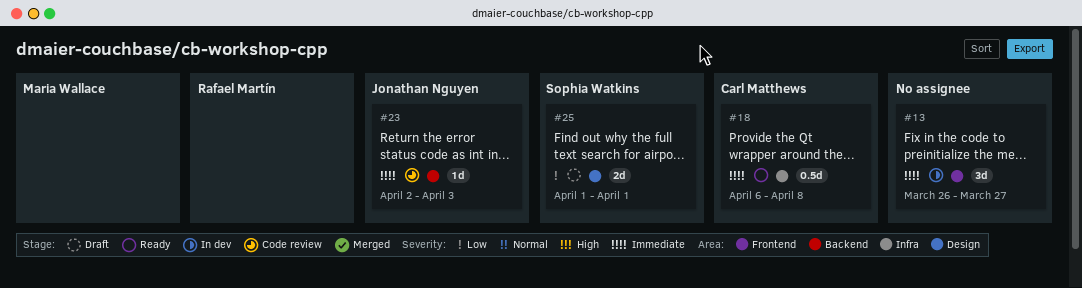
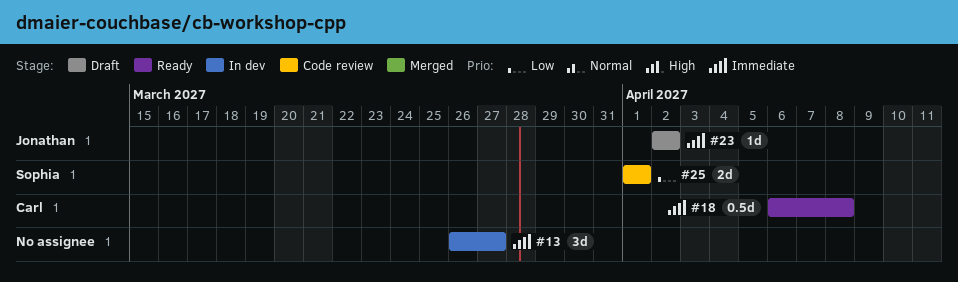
#23, status: Code review -> Draft
#23, due: Apr 3 -> Apr 2
#25, status: Draft -> Code review

